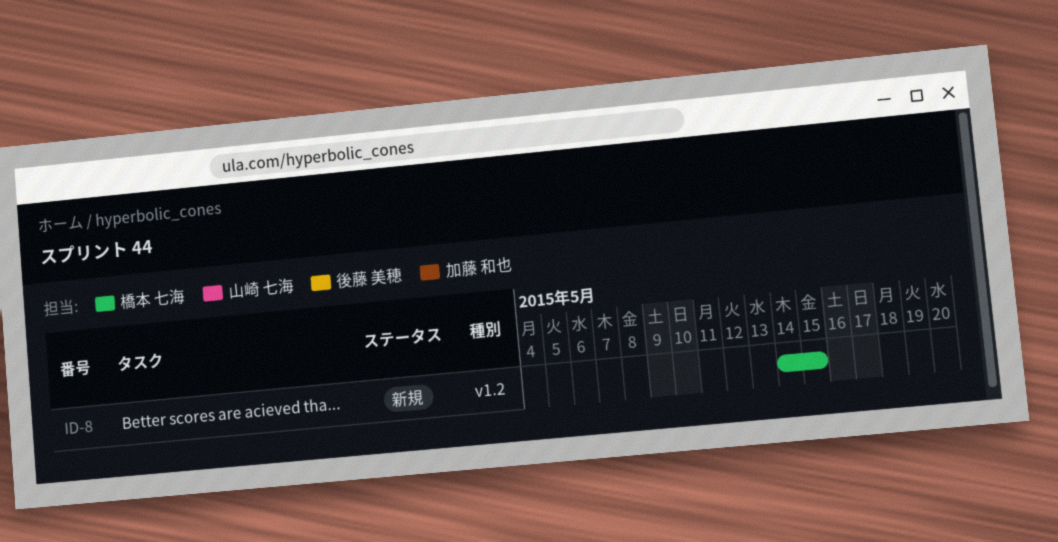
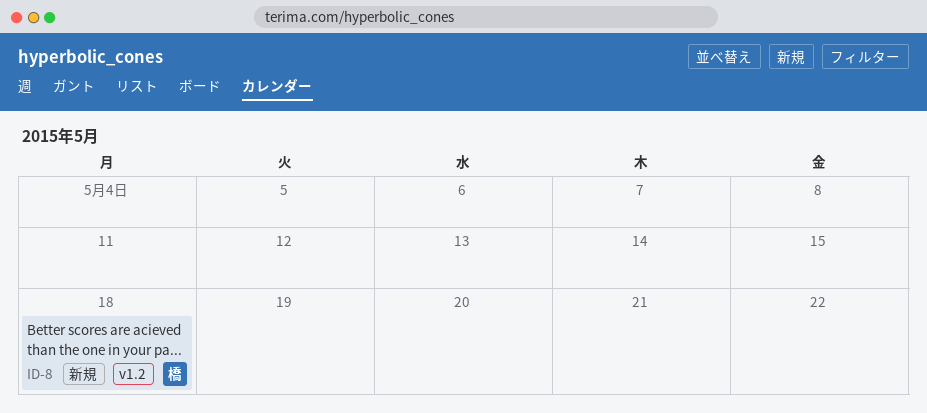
ID-8, due: May 15 -> May 18

